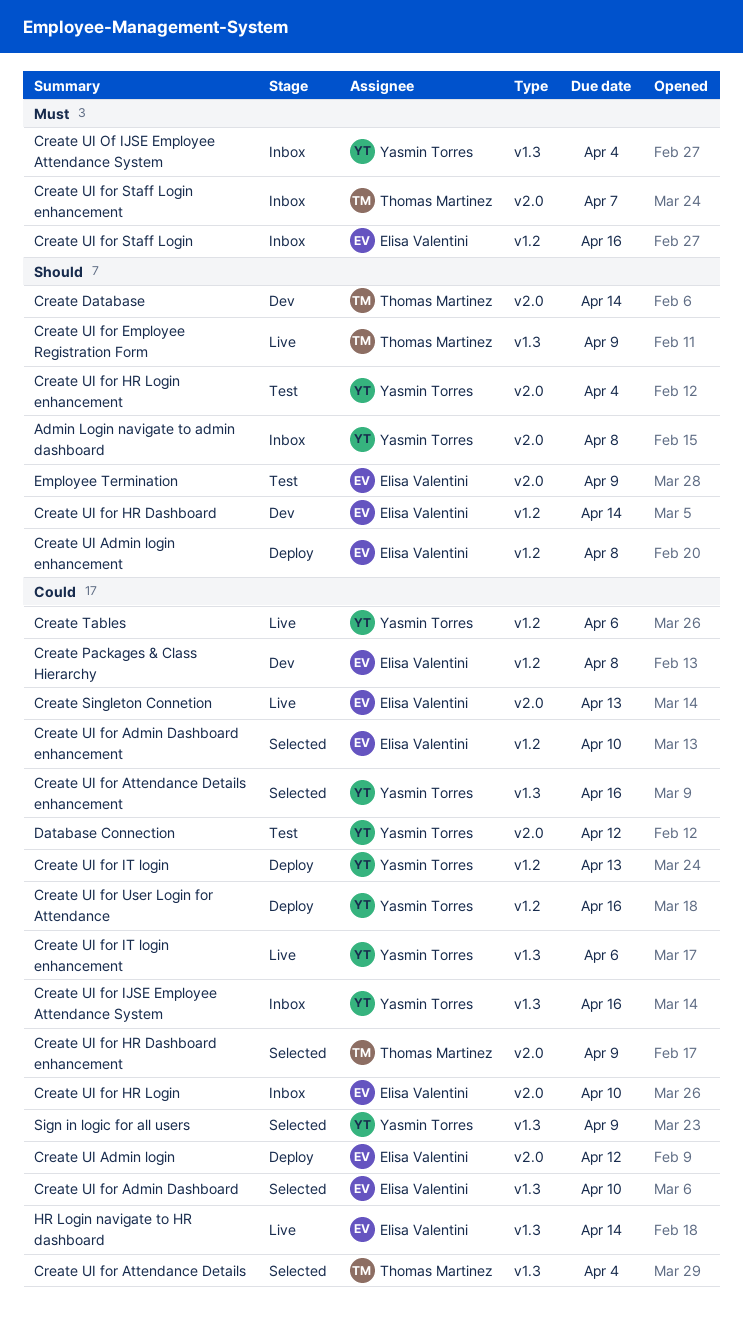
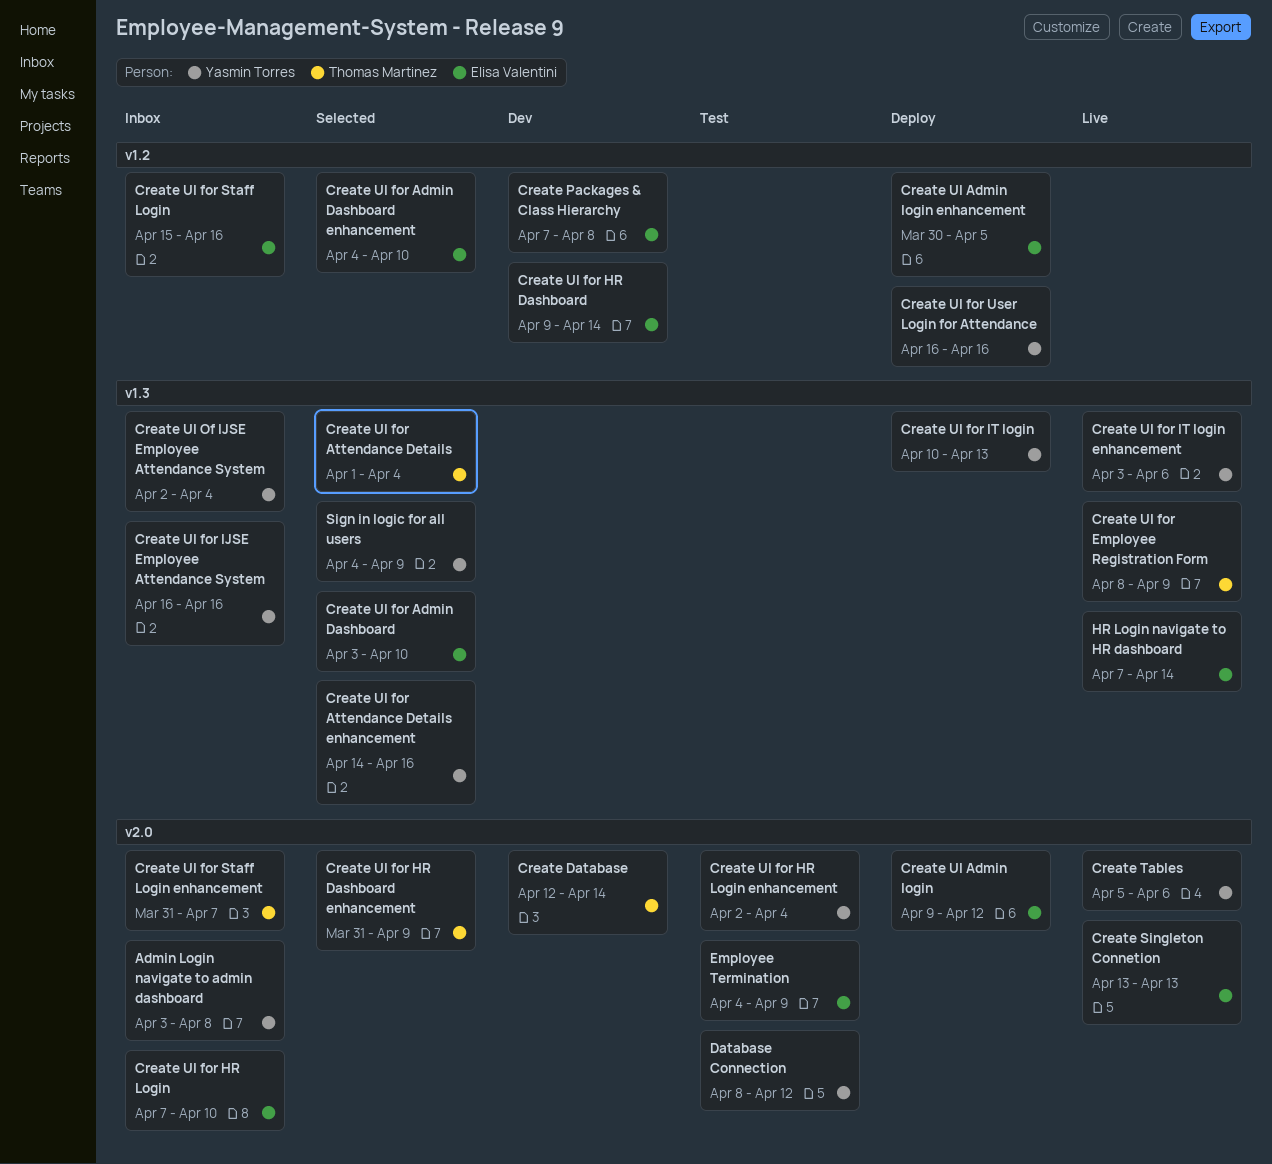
Create Tables, label: v1.2 -> v2.0
Create UI Admin login enhancement, due: Apr 8 -> Apr 5
Create UI for IT login, label: v1.2 -> v1.3

